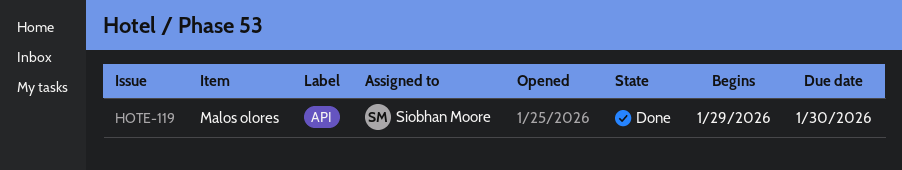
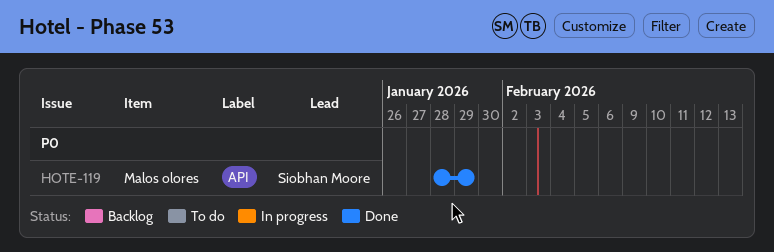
HOTE-119, start: Jan 29 -> Jan 28
HOTE-119, due: Jan 30 -> Jan 29

